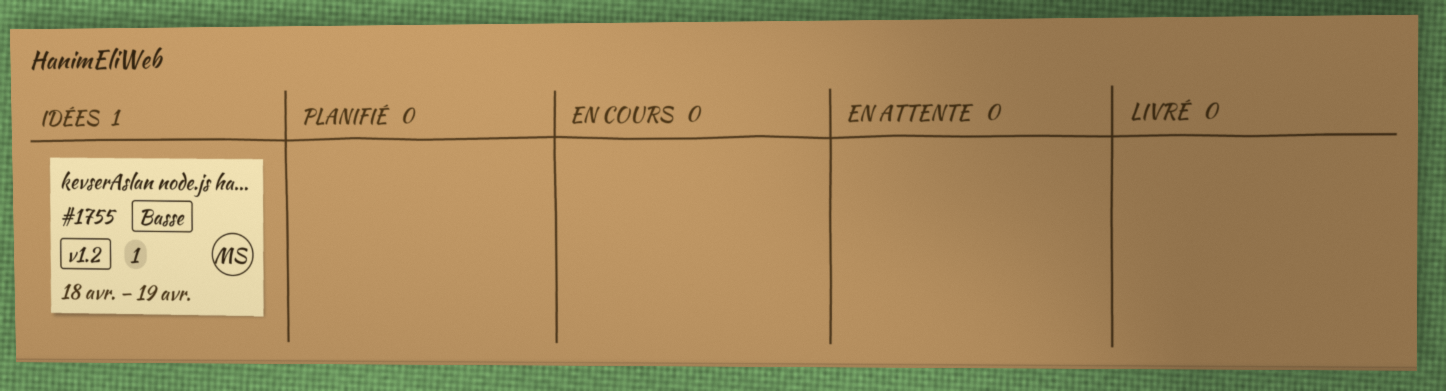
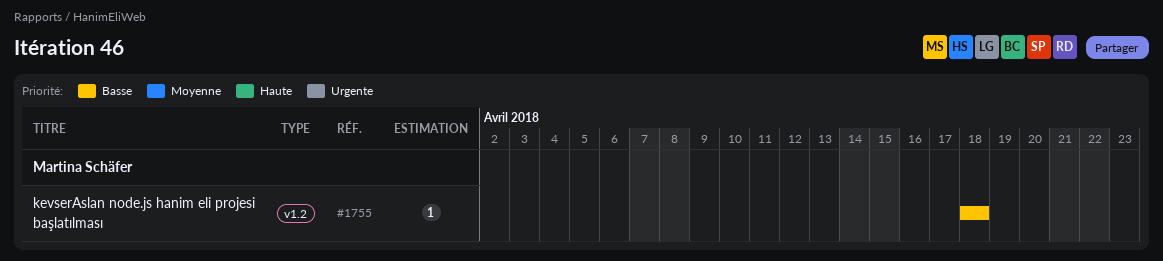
#1755, due: Apr 19 -> Apr 18

